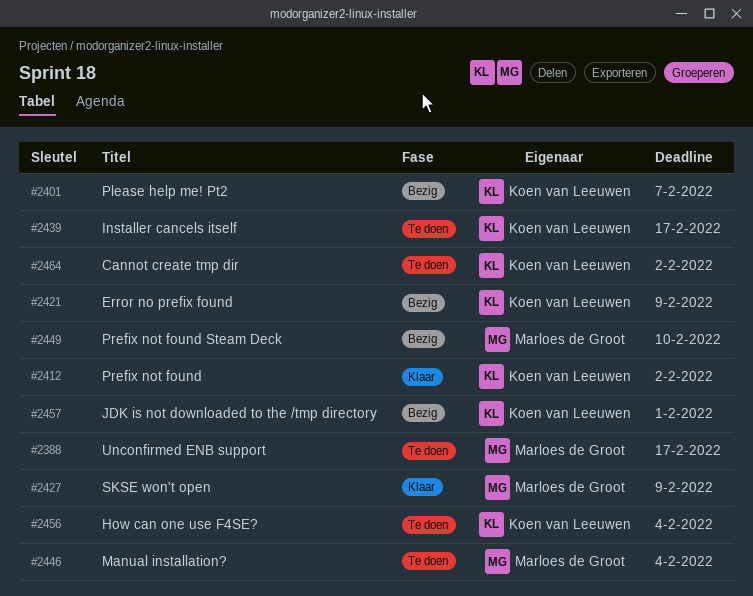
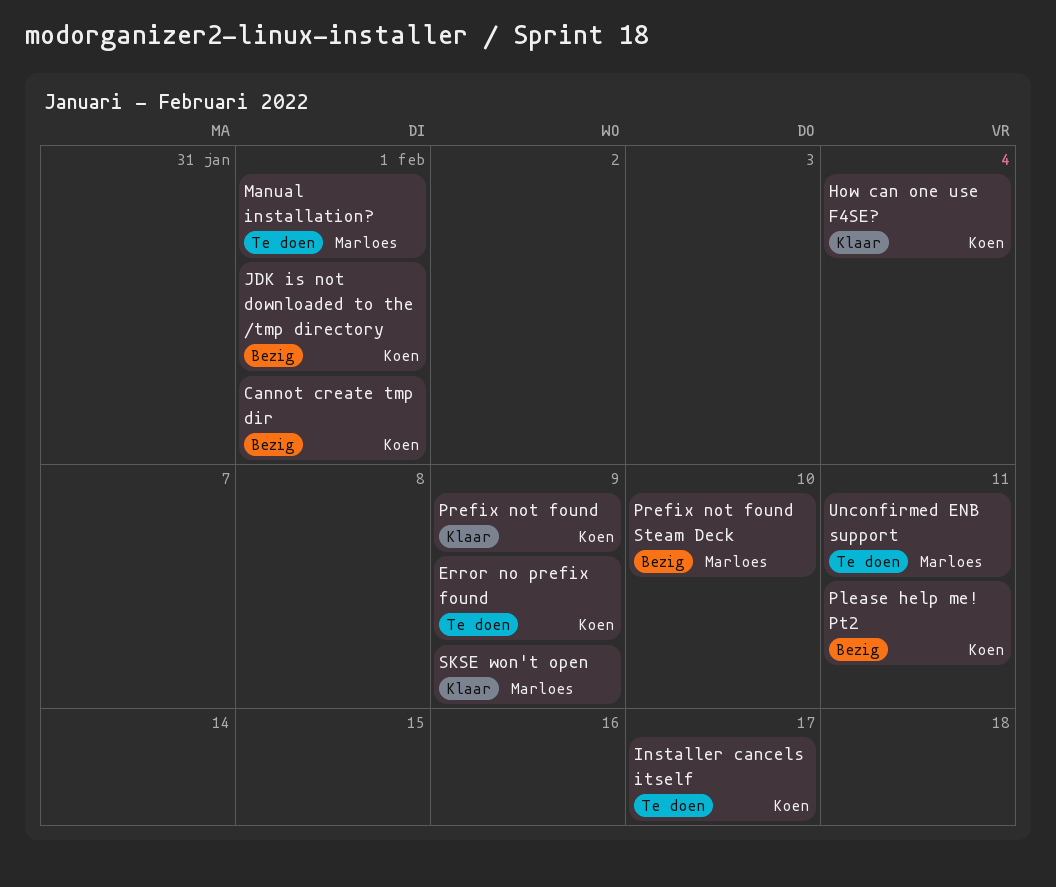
Cannot create tmp dir, status: Te doen -> Bezig
Cannot create tmp dir, due: Feb 2 -> Feb 1
Error no prefix found, status: Bezig -> Te doen
How can one use F4SE?, status: Te doen -> Klaar
Manual installation?, due: Feb 4 -> Feb 1
Please help me! Pt2, due: Feb 7 -> Feb 11
Prefix not found, due: Feb 2 -> Feb 9
Unconfirmed ENB support, due: Feb 17 -> Feb 11

